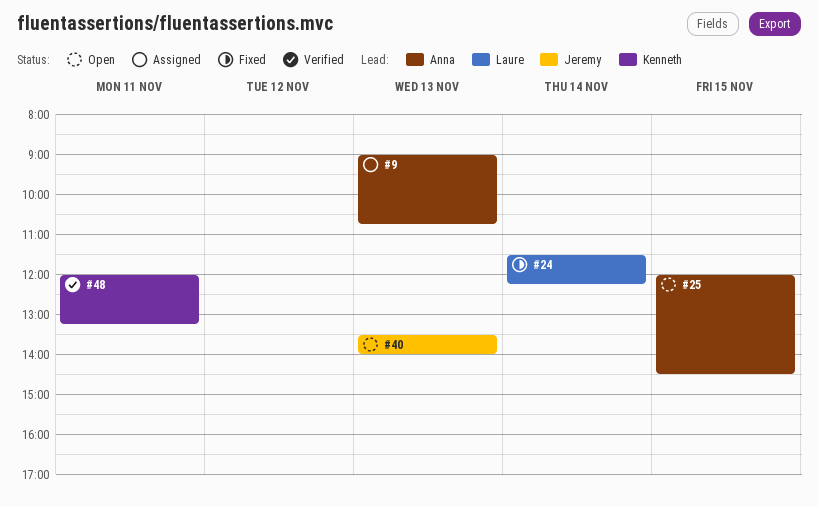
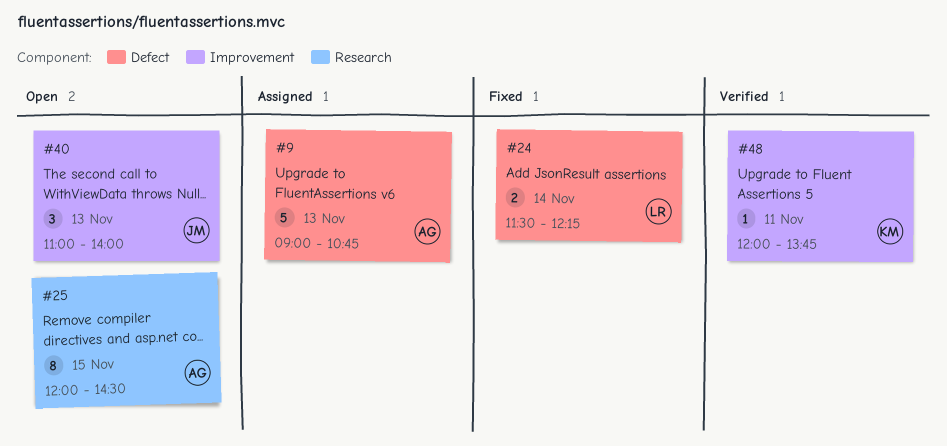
#40, begins: 13:30 -> 11:00
#48, ends: 13:15 -> 13:45

